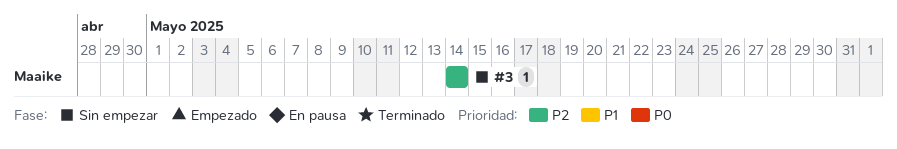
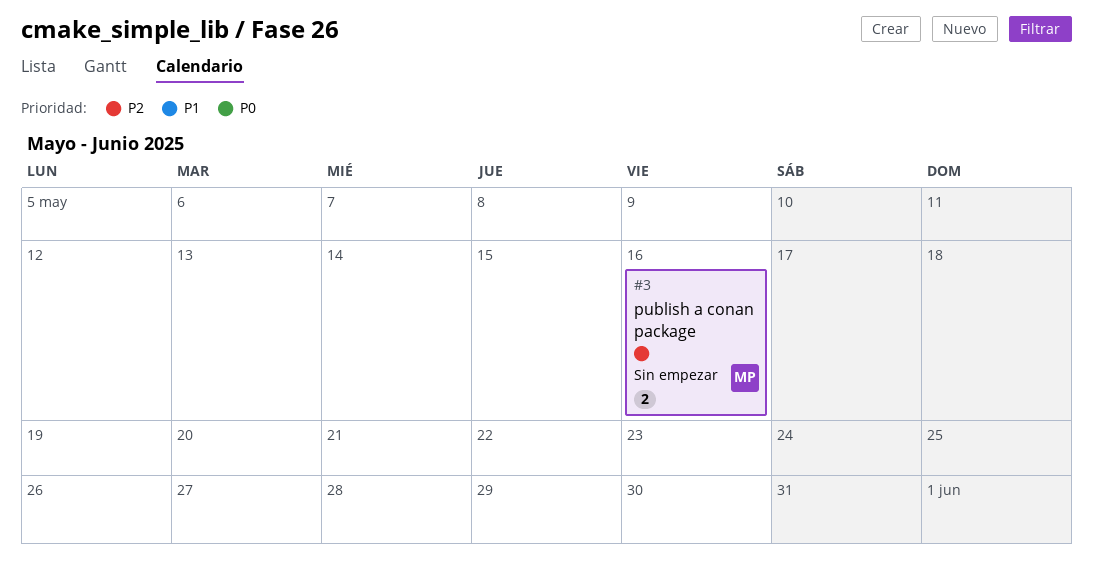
#3, estimate: 1 -> 2
#3, due: May 14 -> May 16

